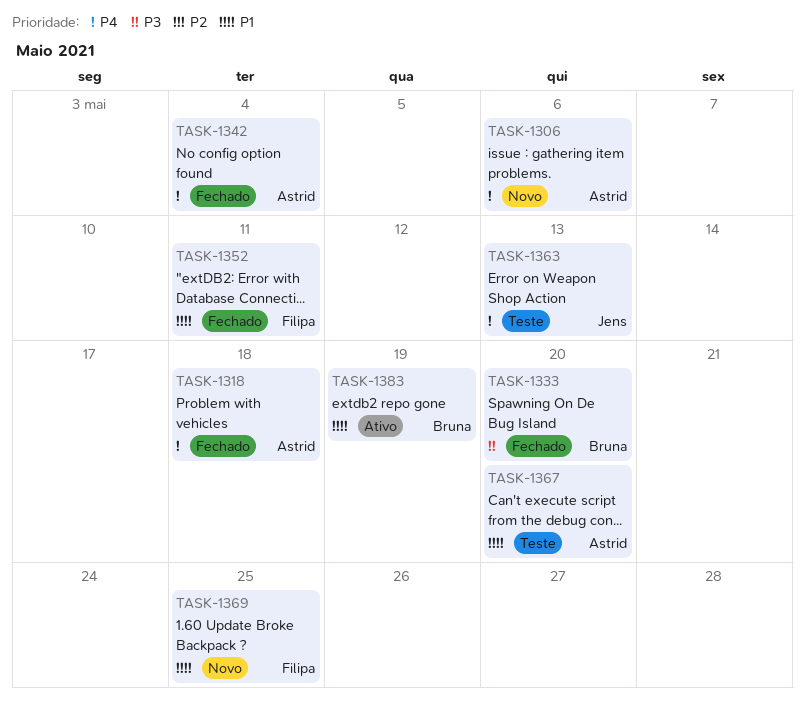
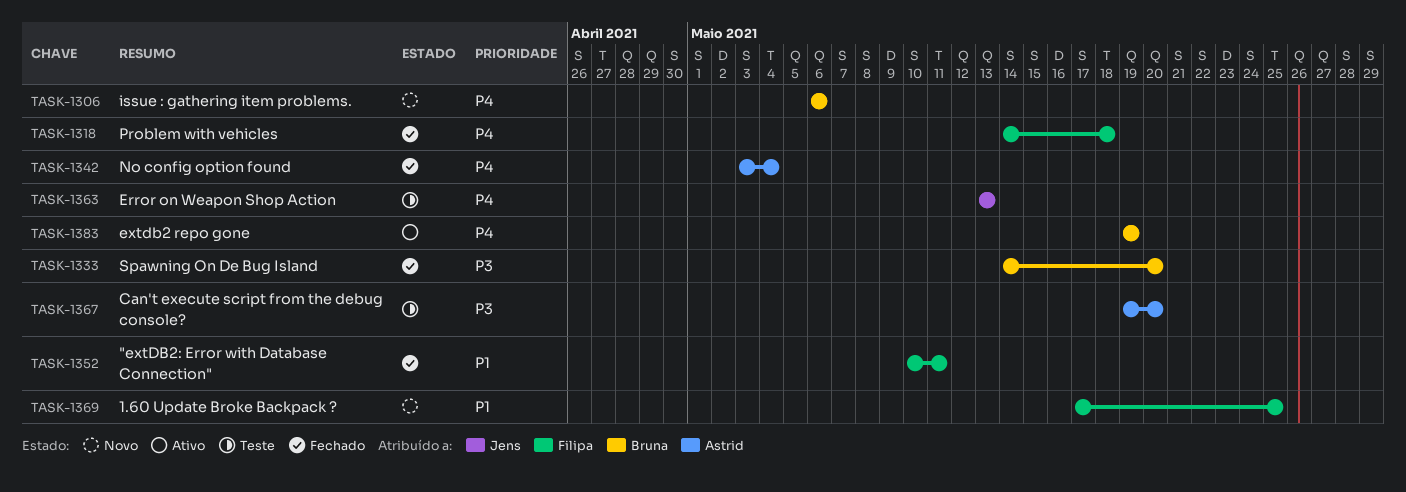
TASK-1306, owner: Astrid -> Bruna
TASK-1318, owner: Astrid -> Filipa
TASK-1367, priority: P1 -> P3
TASK-1383, priority: P1 -> P4

